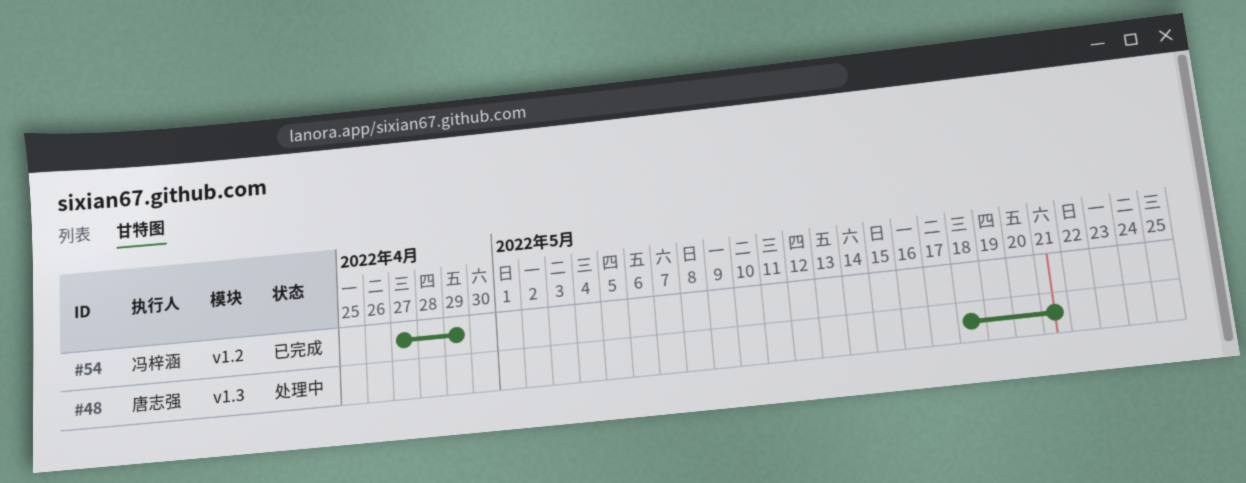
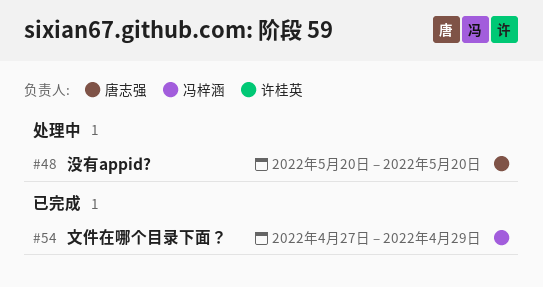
#48, start: May 18 -> May 20
#48, due: May 21 -> May 20

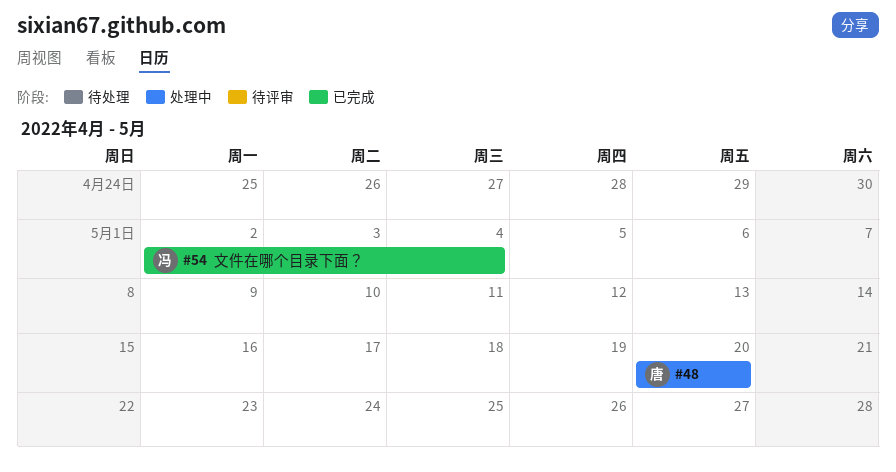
#54, start: Apr 27 -> May 2
#54, due: Apr 29 -> May 4

